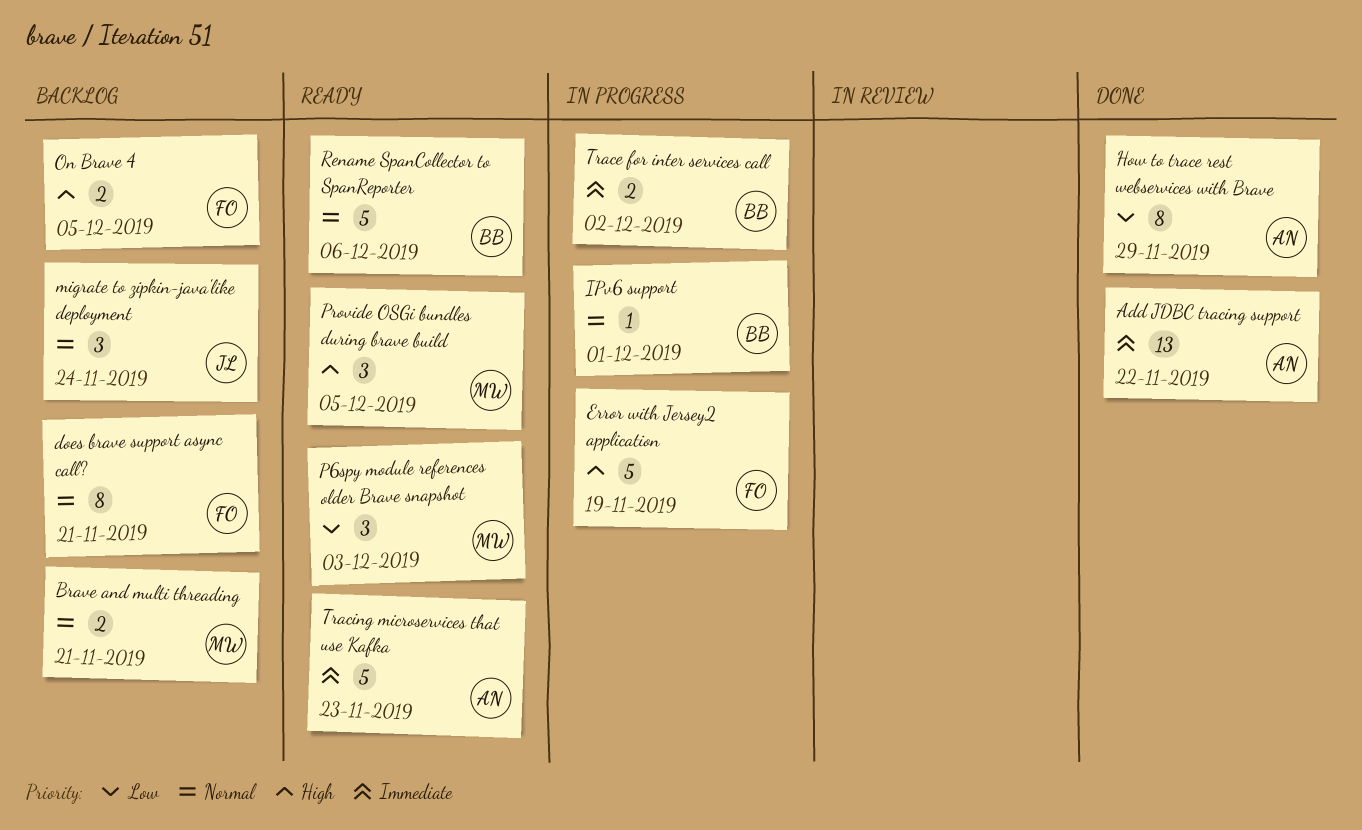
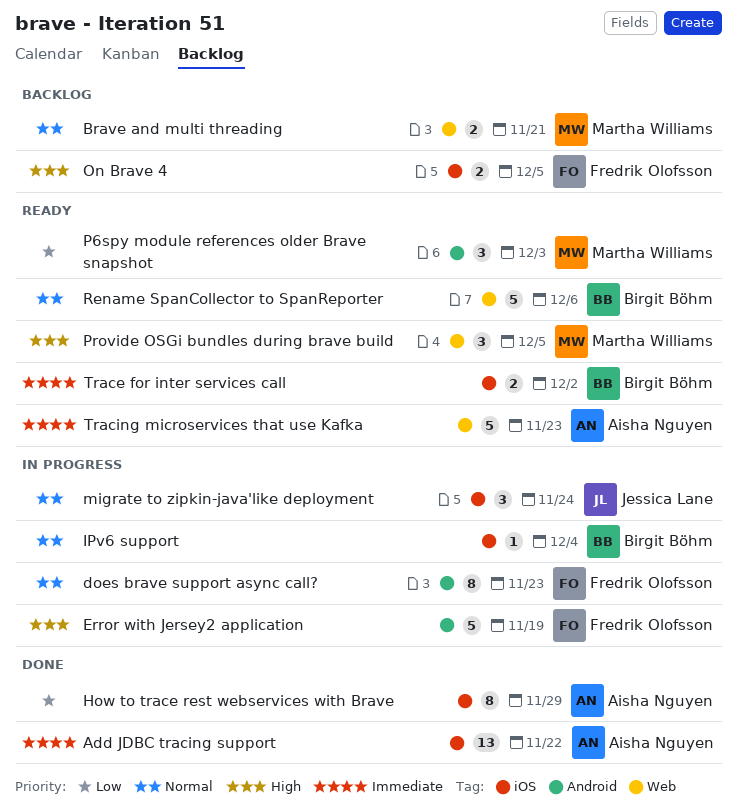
does brave support async call?, status: Backlog -> In progress
does brave support async call?, due: Nov 21 -> Nov 23
IPv6 support, due: Dec 1 -> Dec 4
migrate to zipkin-java'like deployment, status: Backlog -> In progress
Trace for inter services call, status: In progress -> Ready

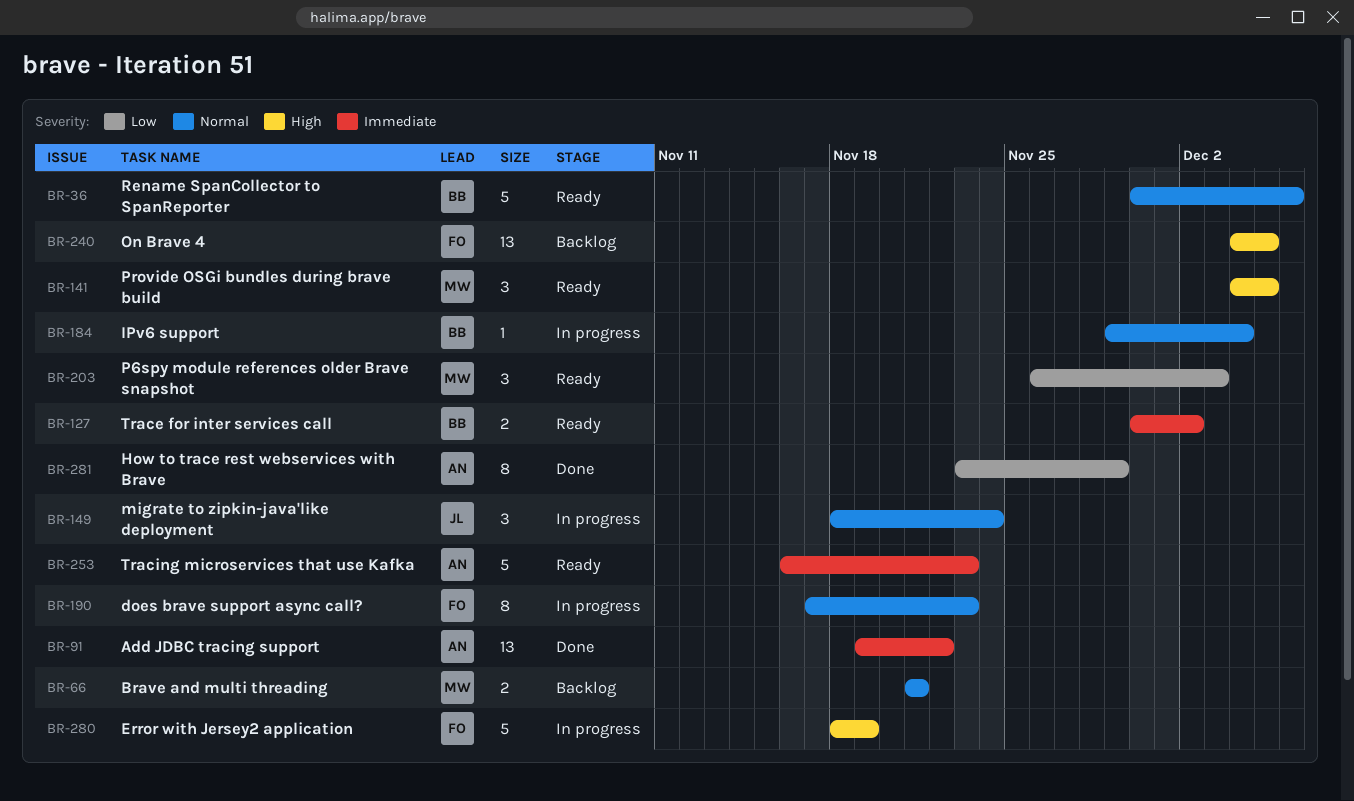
On Brave 4, estimate: 2 -> 13

